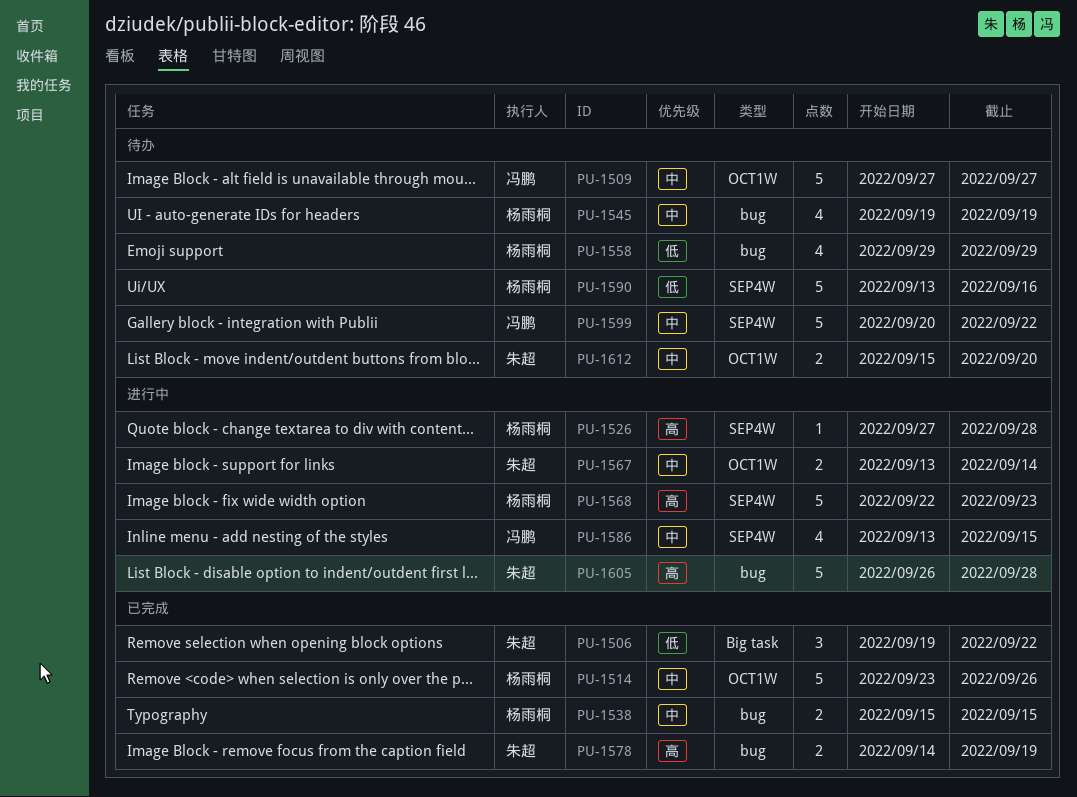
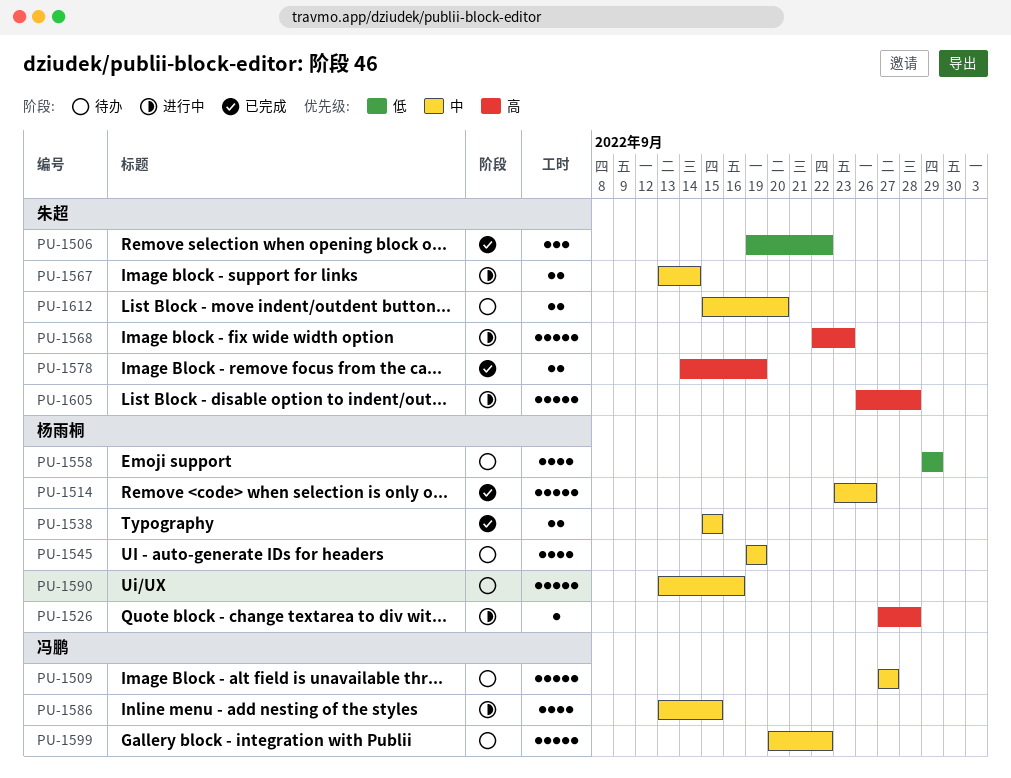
PU-1568, owner: 杨雨桐 -> 朱超
PU-1590, priority: 低 -> 中

